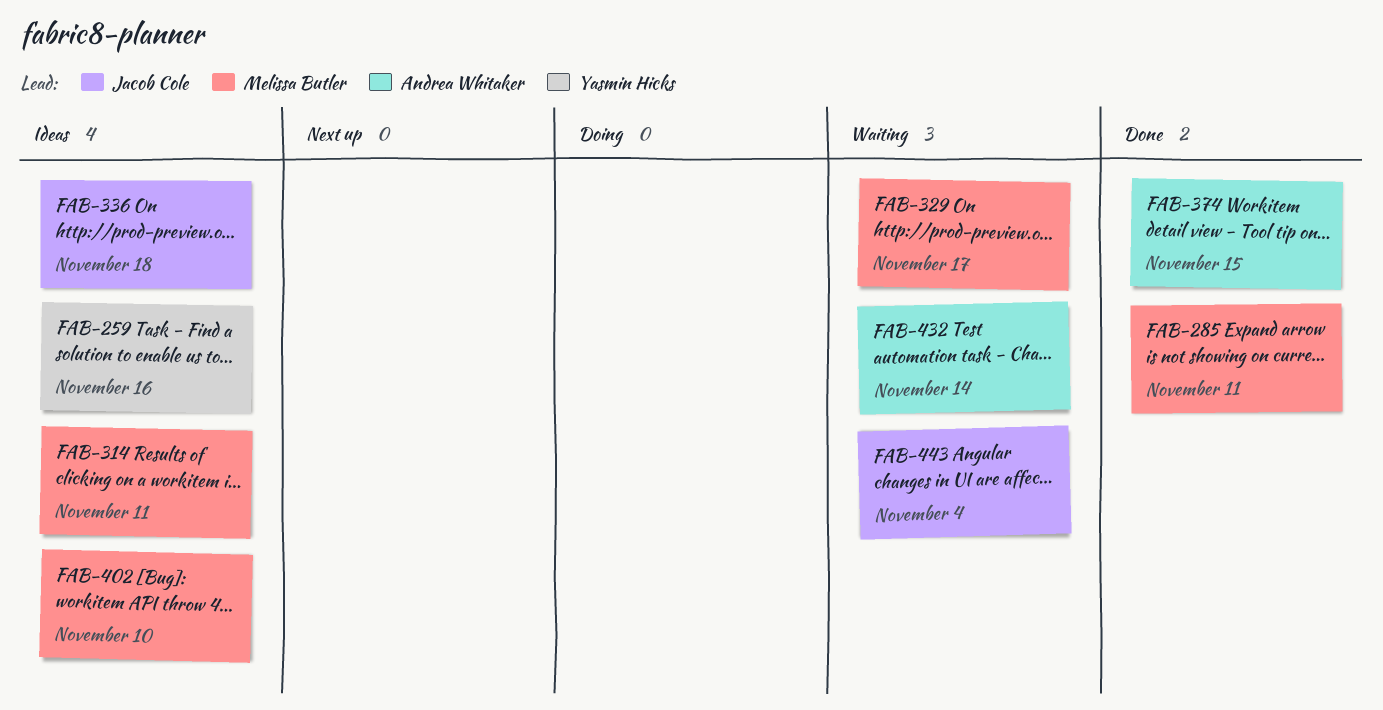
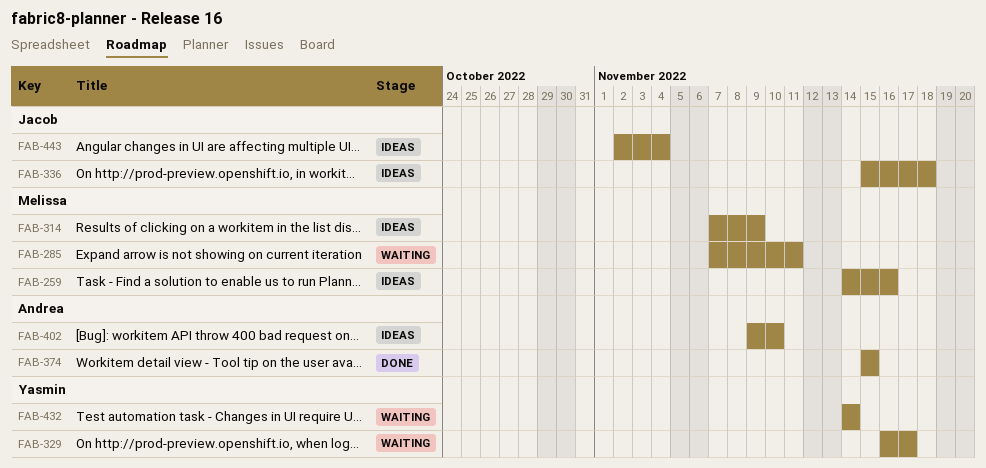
FAB-259, owner: Yasmin Hicks -> Melissa Butler
FAB-285, status: Done -> Waiting
FAB-314, due: Nov 11 -> Nov 9
FAB-329, owner: Melissa Butler -> Yasmin Hicks
FAB-402, owner: Melissa Butler -> Andrea Whitaker
FAB-432, owner: Andrea Whitaker -> Yasmin Hicks
FAB-443, status: Waiting -> Ideas

